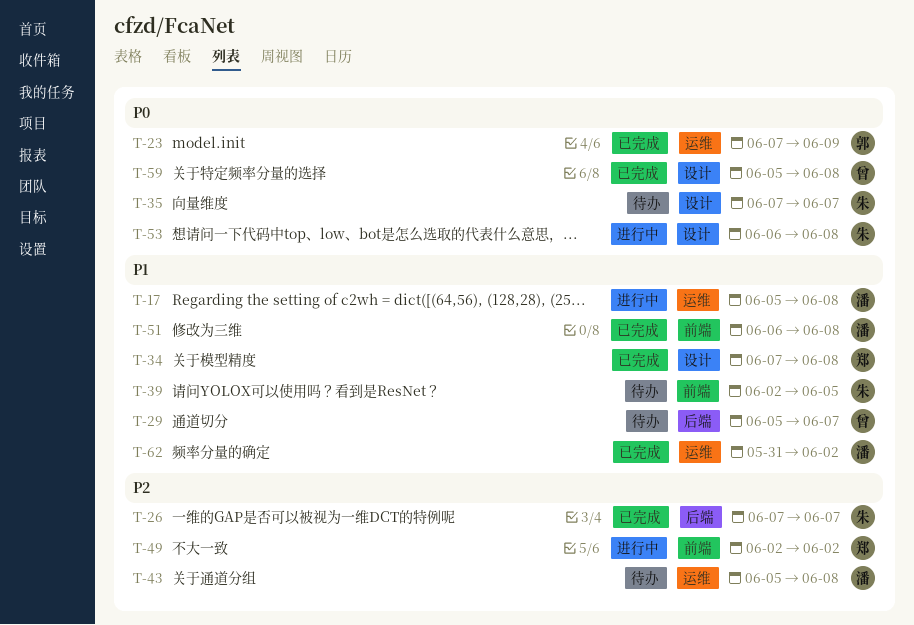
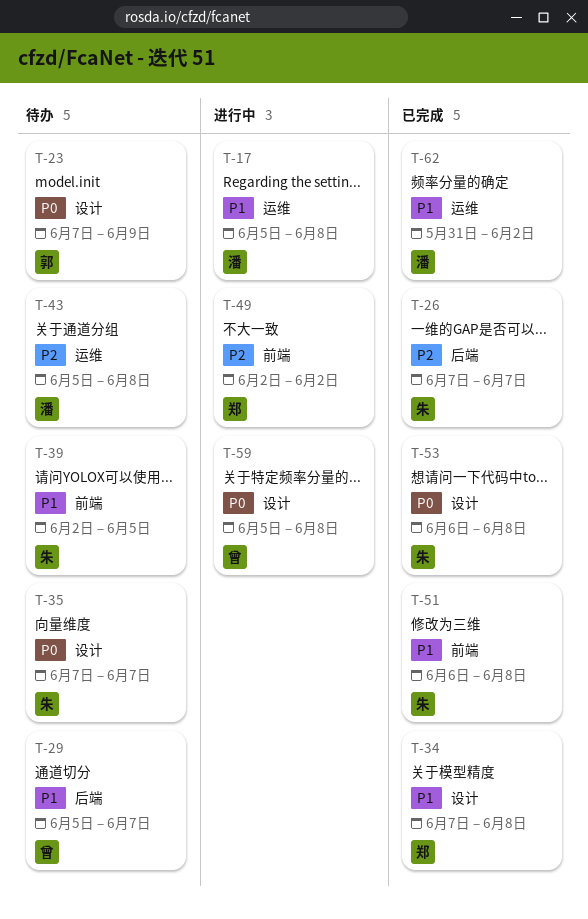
T-23, status: 已完成 -> 待办
T-23, label: 运维 -> 设计
T-51, owner: 潘 -> 朱
T-53, status: 进行中 -> 已完成
T-59, status: 已完成 -> 进行中

